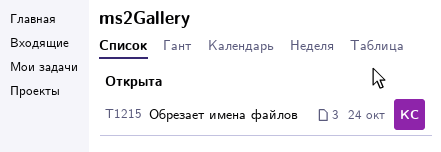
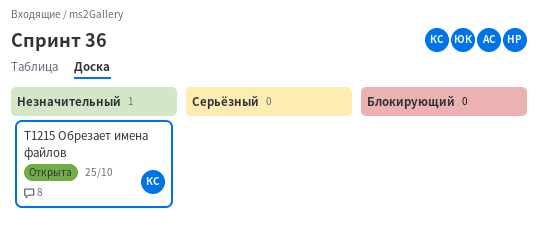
T1215, due: Oct 24 -> Oct 25

